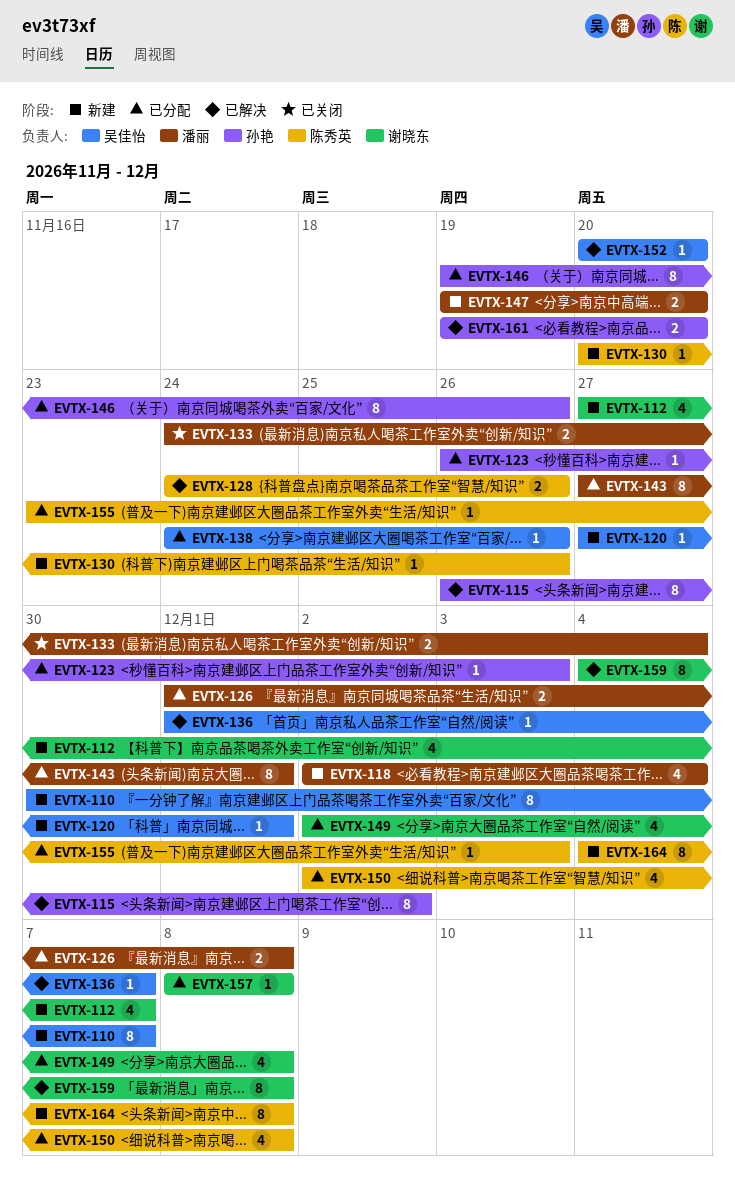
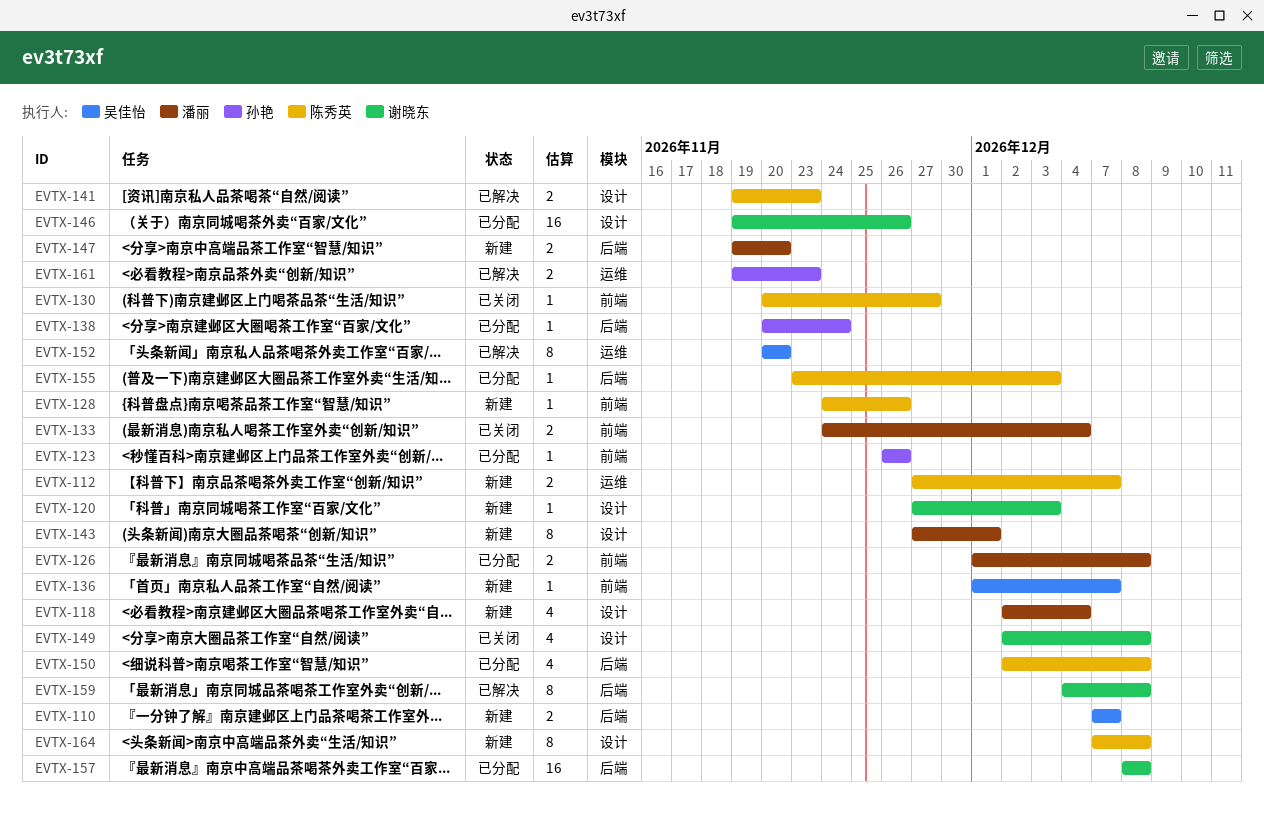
EVTX-110, estimate: 8 -> 2
EVTX-110, start: Nov 30 -> Dec 7
EVTX-112, owner: 谢晓东 -> 陈秀英
EVTX-112, estimate: 4 -> 2
EVTX-115: present -> none
EVTX-120, owner: 吴佳怡 -> 谢晓东
EVTX-120, due: Dec 1 -> Dec 3
EVTX-123, due: Dec 3 -> Nov 26
EVTX-128, status: 已解决 -> 新建
EVTX-128, estimate: 2 -> 1
EVTX-130, status: 新建 -> 已关闭
EVTX-130, due: Nov 26 -> Nov 27
EVTX-136, status: 已解决 -> 新建
EVTX-138, owner: 吴佳怡 -> 孙艳
EVTX-138, start: Nov 24 -> Nov 20
EVTX-138, due: Nov 26 -> Nov 24
EVTX-141: none -> present
EVTX-143, status: 已分配 -> 新建
EVTX-146, owner: 孙艳 -> 谢晓东
EVTX-146, estimate: 8 -> 16
EVTX-149, status: 已分配 -> 已关闭
EVTX-152, estimate: 1 -> 8
EVTX-157, estimate: 1 -> 16
EVTX-161, due: Nov 20 -> Nov 23
EVTX-164, start: Dec 4 -> Dec 7

